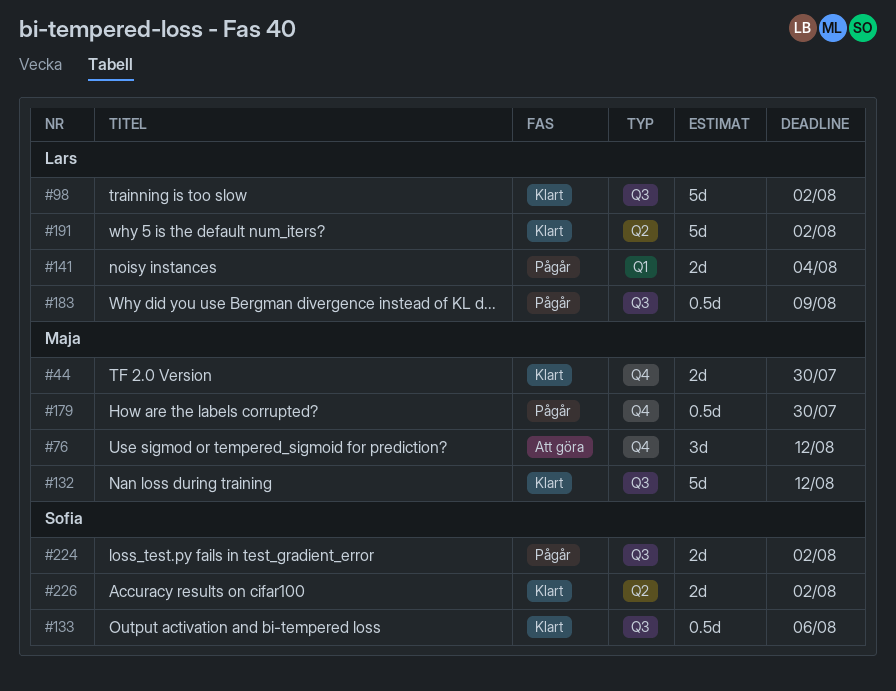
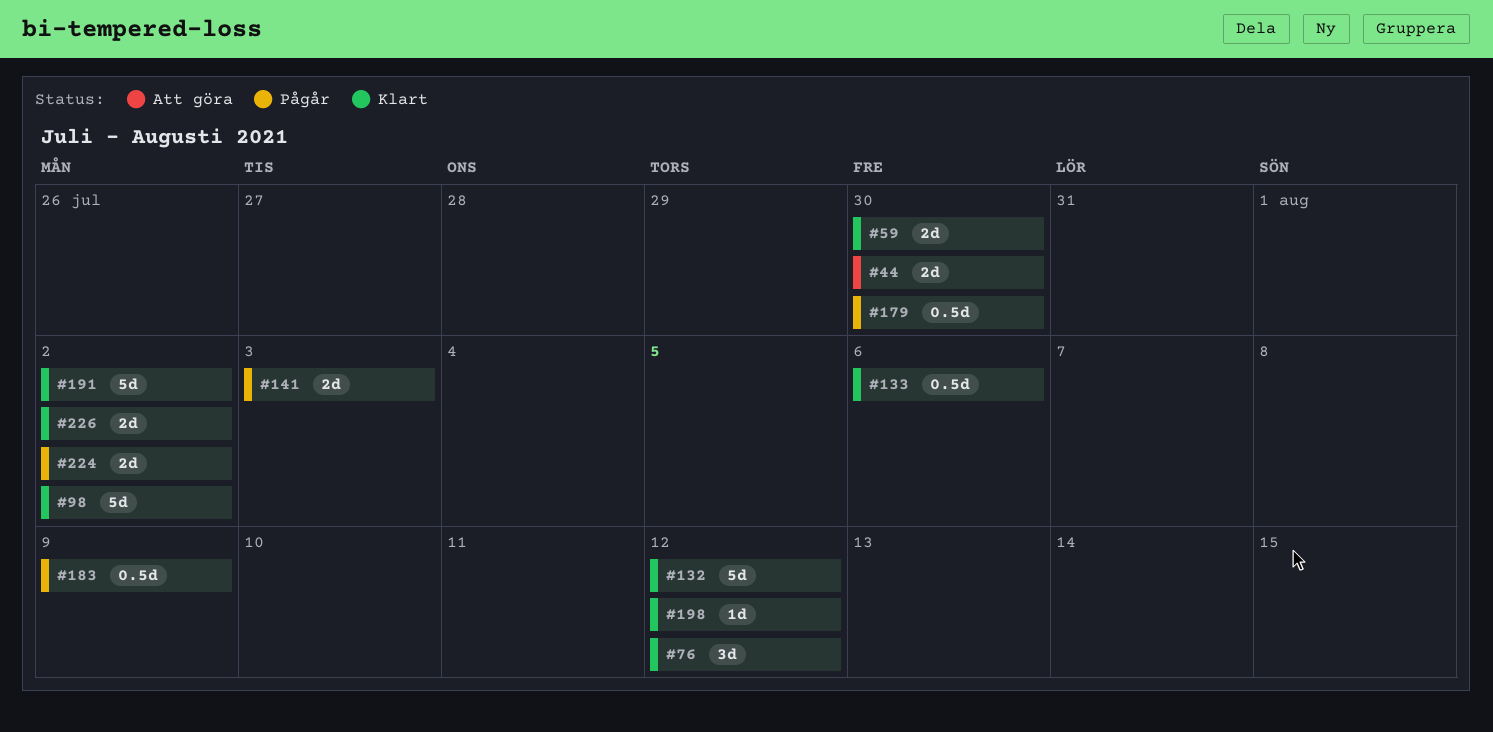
#44, status: Klart -> Att göra
#59: none -> present
#76, status: Att göra -> Klart
#141, due: Aug 4 -> Aug 3
#198: none -> present

